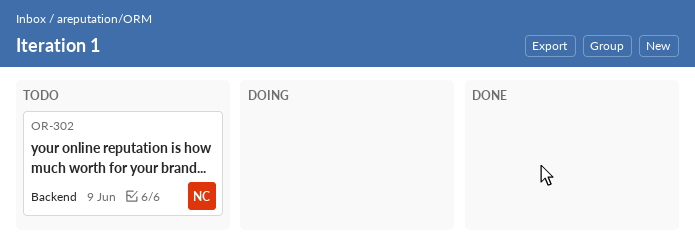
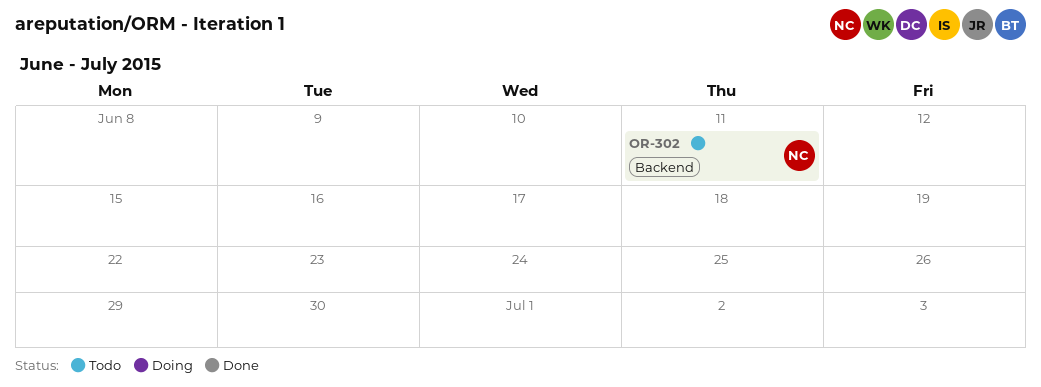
OR-302, due: Jun 9 -> Jun 11

